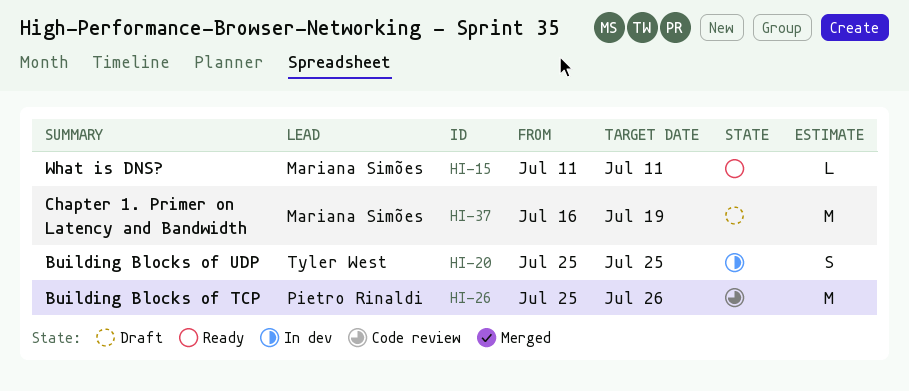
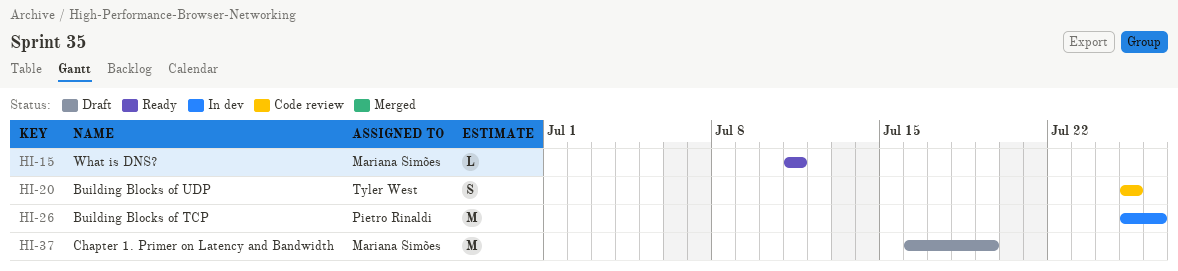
HI-20, status: In dev -> Code review
HI-26, status: Code review -> In dev

